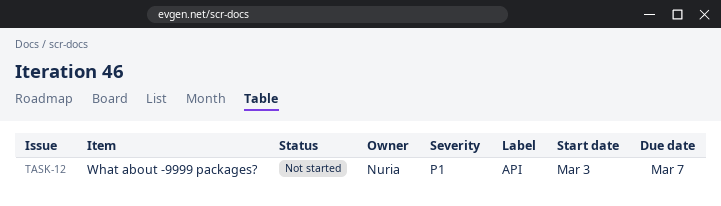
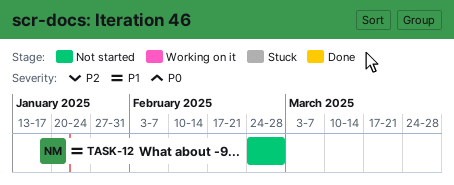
TASK-12, start: Mar 3 -> Feb 24
TASK-12, due: Mar 7 -> Feb 28

